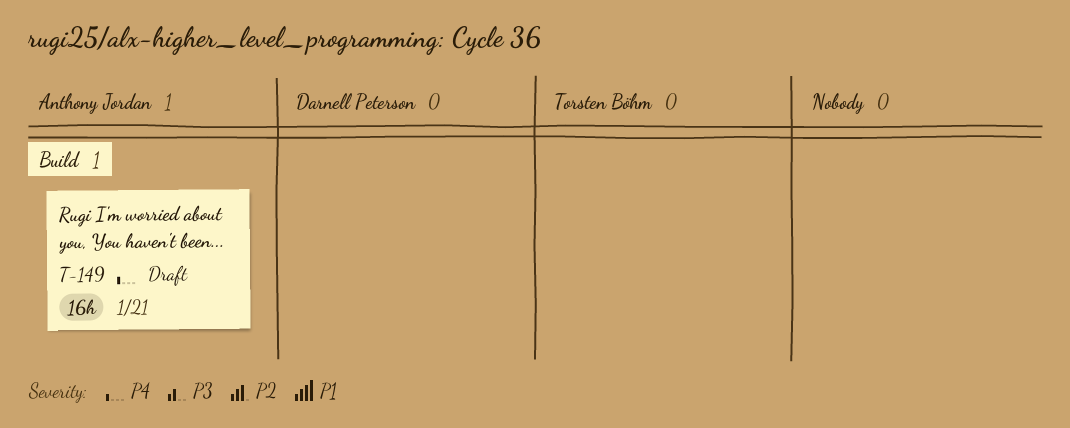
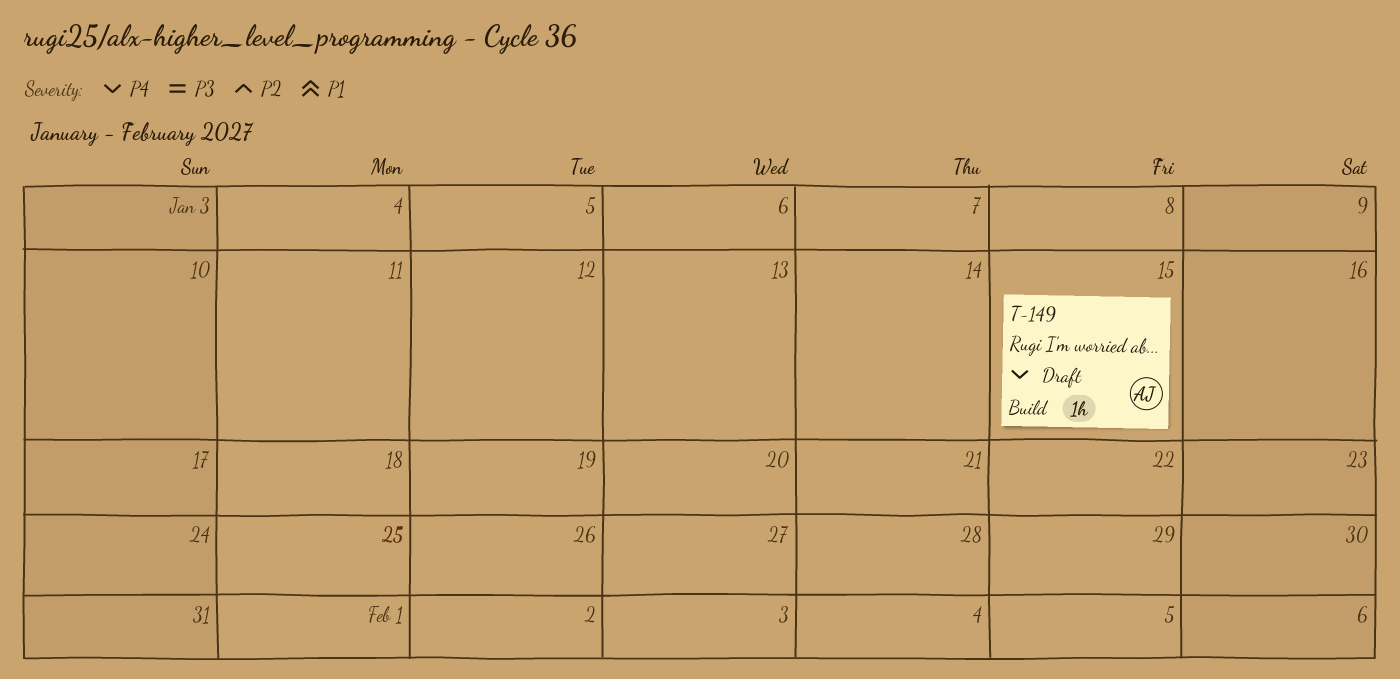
T-149, estimate: 16h -> 1h
T-149, due: Jan 21 -> Jan 15

